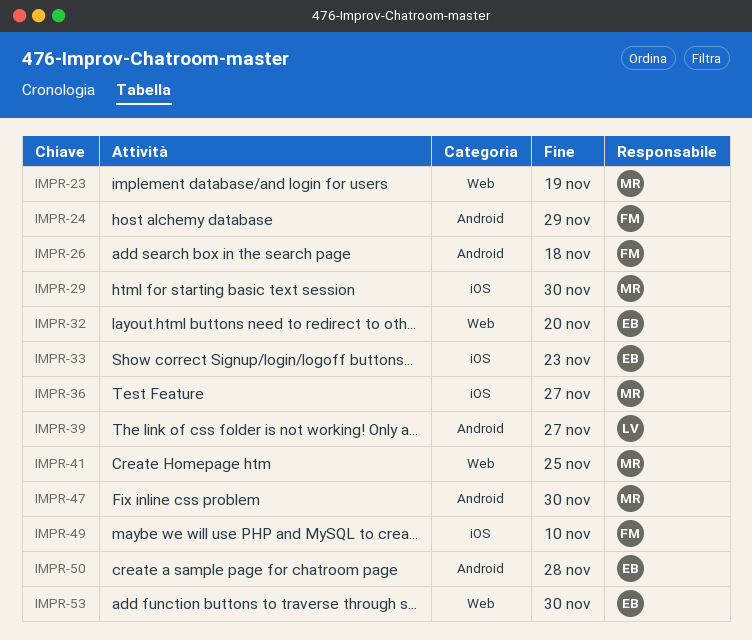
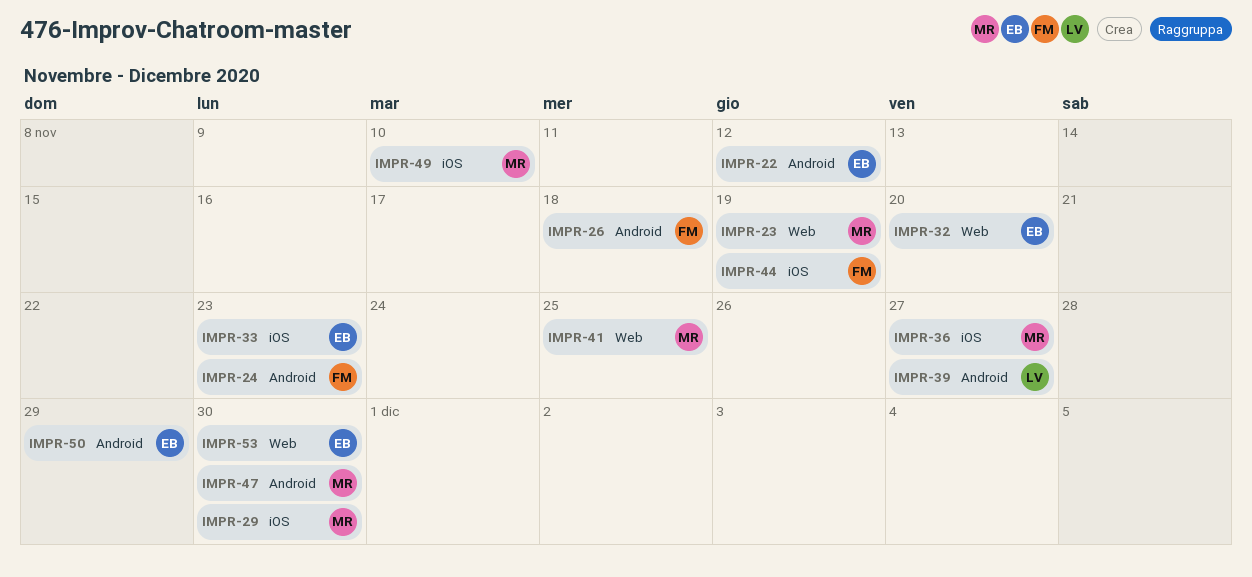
IMPR-22: none -> present
IMPR-24, due: Nov 29 -> Nov 23
IMPR-44: none -> present
IMPR-49, owner: FM -> MR
IMPR-50, due: Nov 28 -> Nov 29

